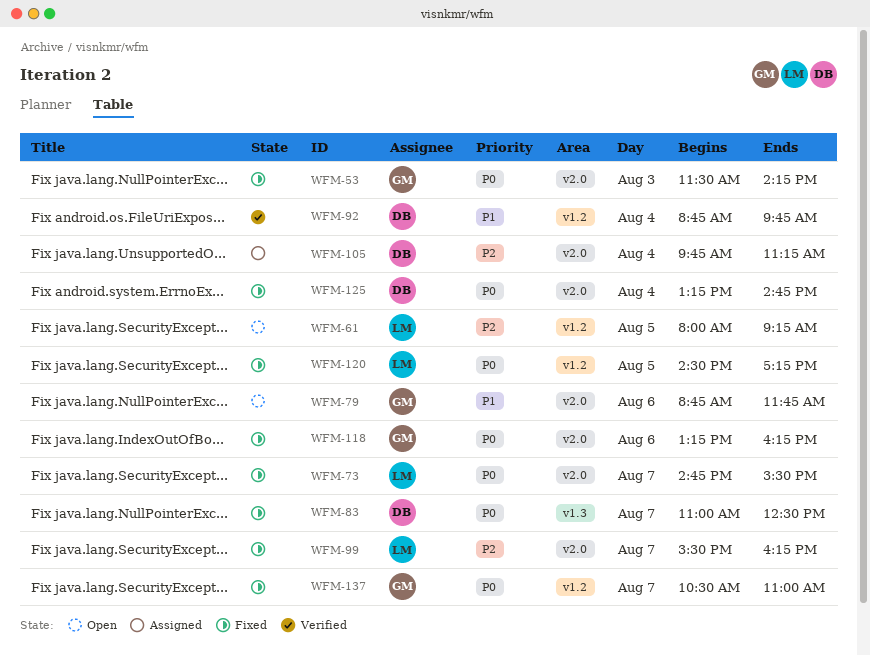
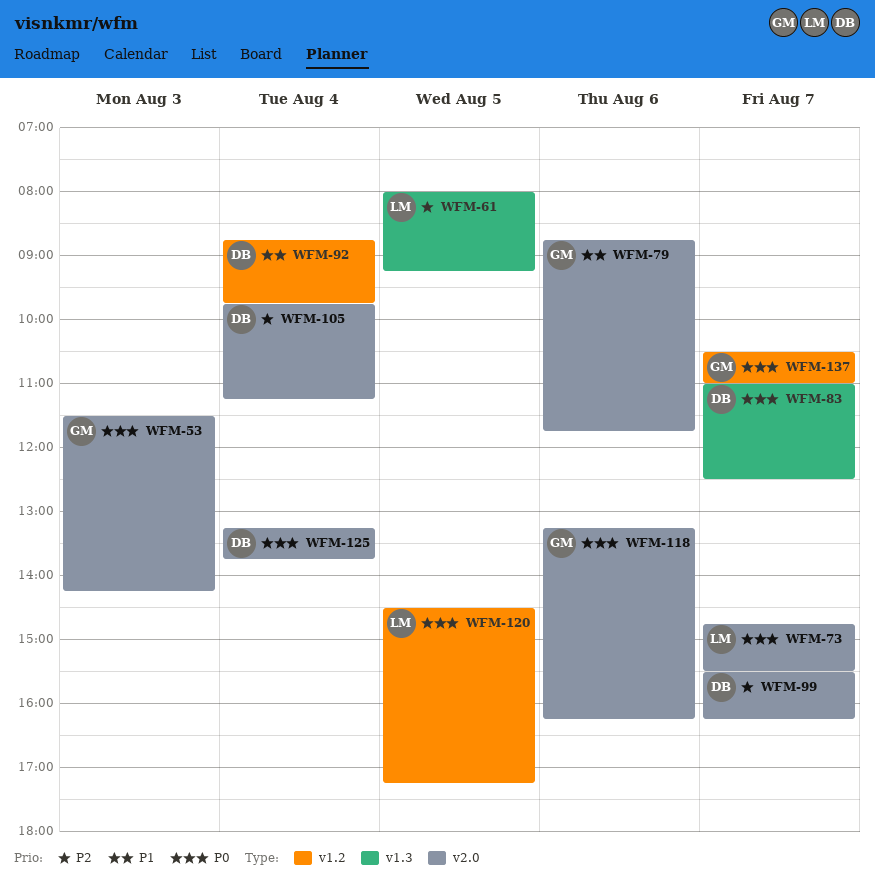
WFM-61, label: v1.2 -> v1.3
WFM-99, owner: LM -> DB
WFM-125, ends: 14:45 -> 13:45

